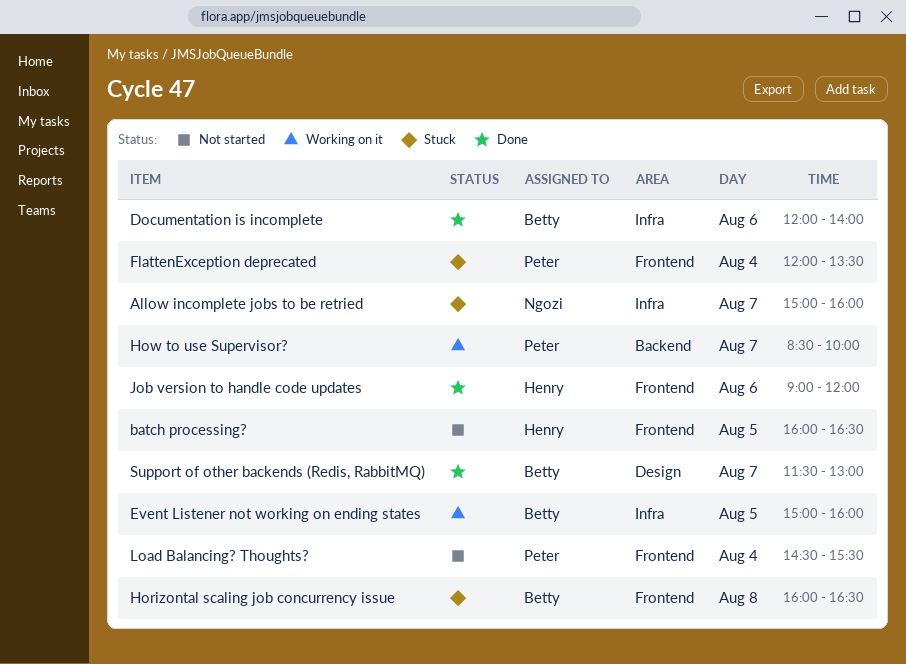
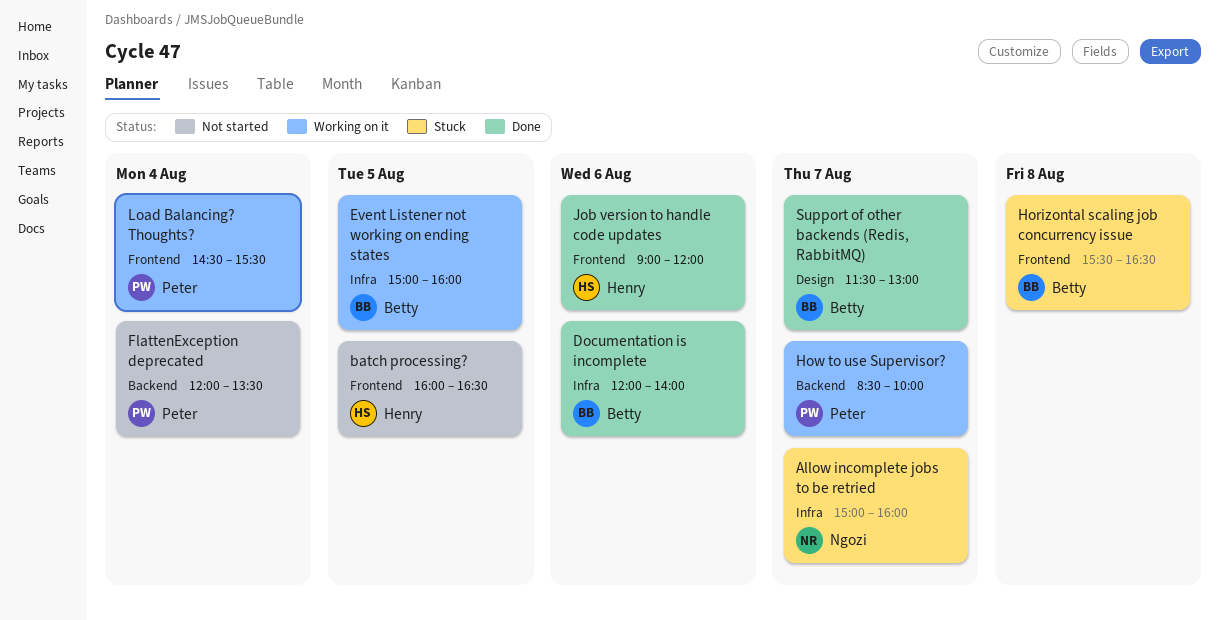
FlattenException deprecated, status: Stuck -> Not started
FlattenException deprecated, label: Frontend -> Backend
Horizontal scaling job concurrency issue, begins: 16:00 -> 15:30
Load Balancing? Thoughts?, status: Not started -> Working on it

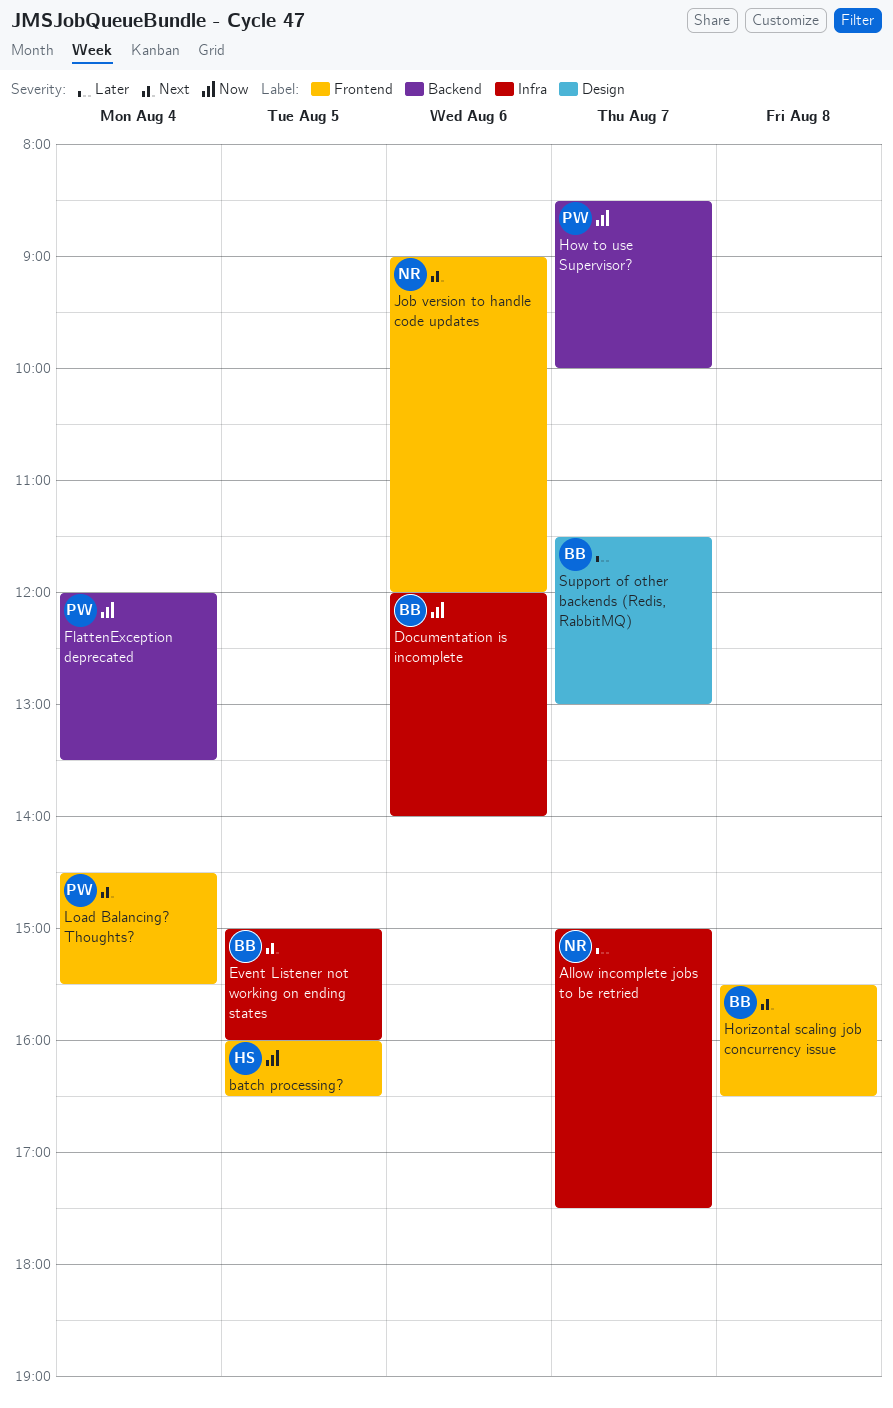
Allow incomplete jobs to be retried, ends: 16:00 -> 17:30
Job version to handle code updates, owner: Henry -> Ngozi

